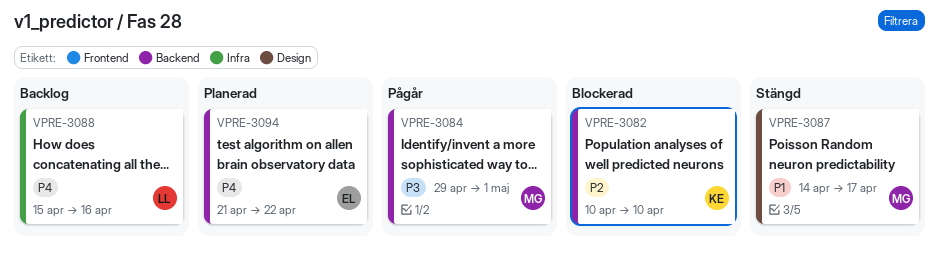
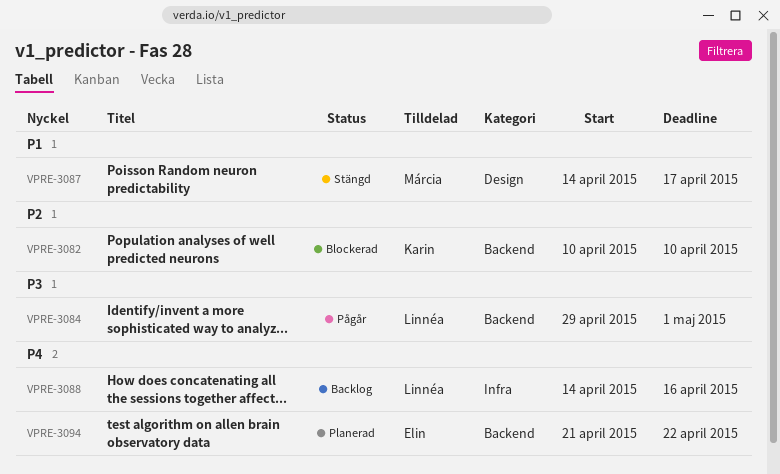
VPRE-3084, owner: Márcia -> Linnéa
VPRE-3088, start: Apr 15 -> Apr 14

